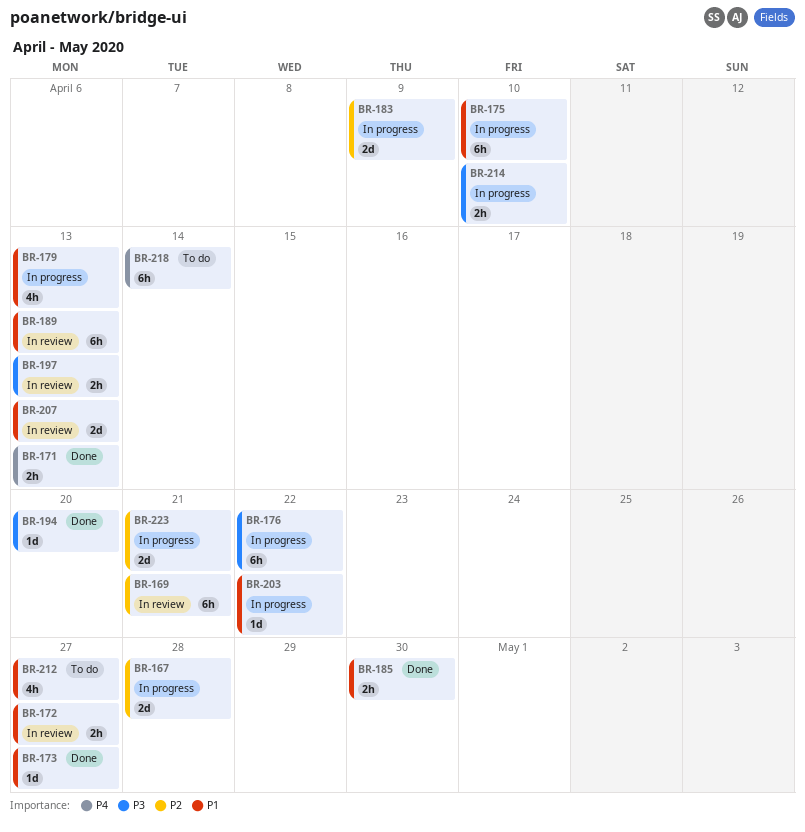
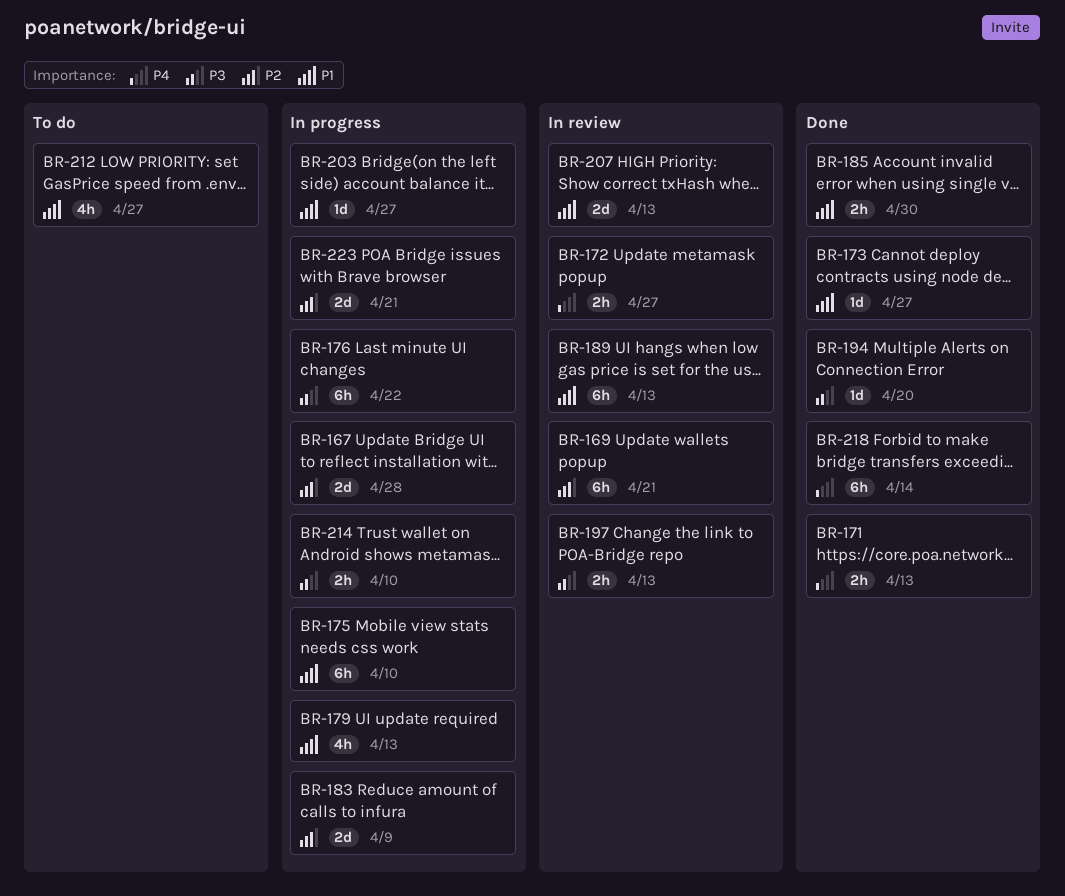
BR-172, priority: P1 -> P4
BR-203, due: Apr 22 -> Apr 27
BR-218, status: To do -> Done

